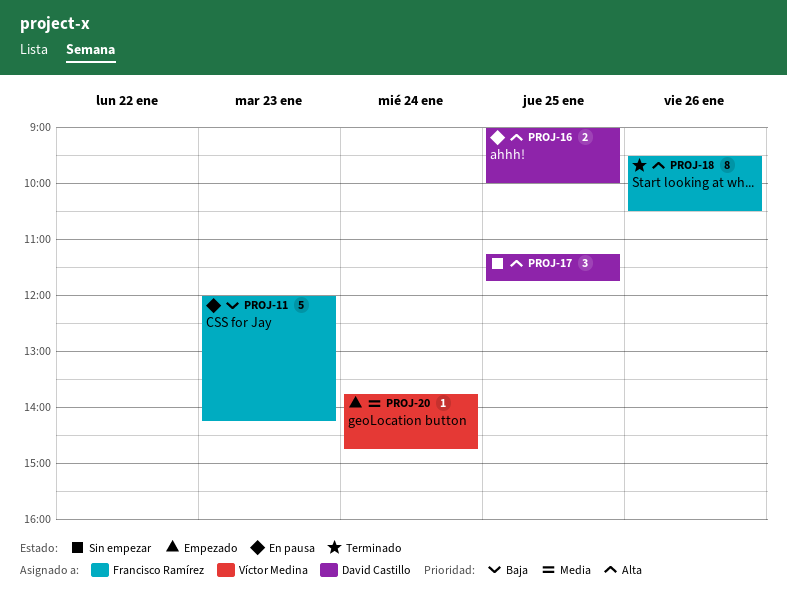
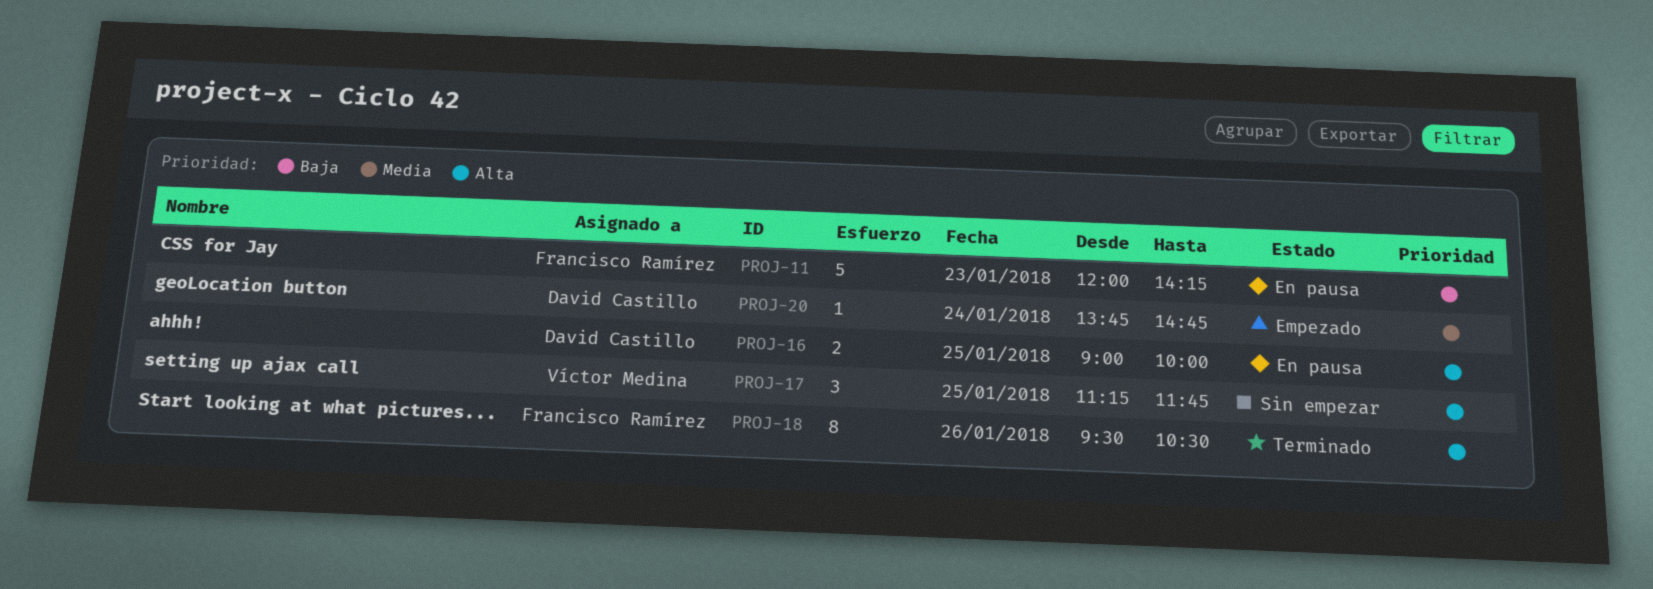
PROJ-17, owner: David Castillo -> Víctor Medina
PROJ-20, owner: Víctor Medina -> David Castillo

